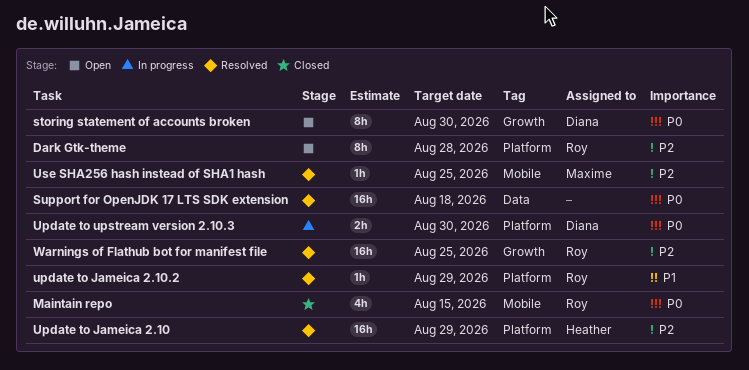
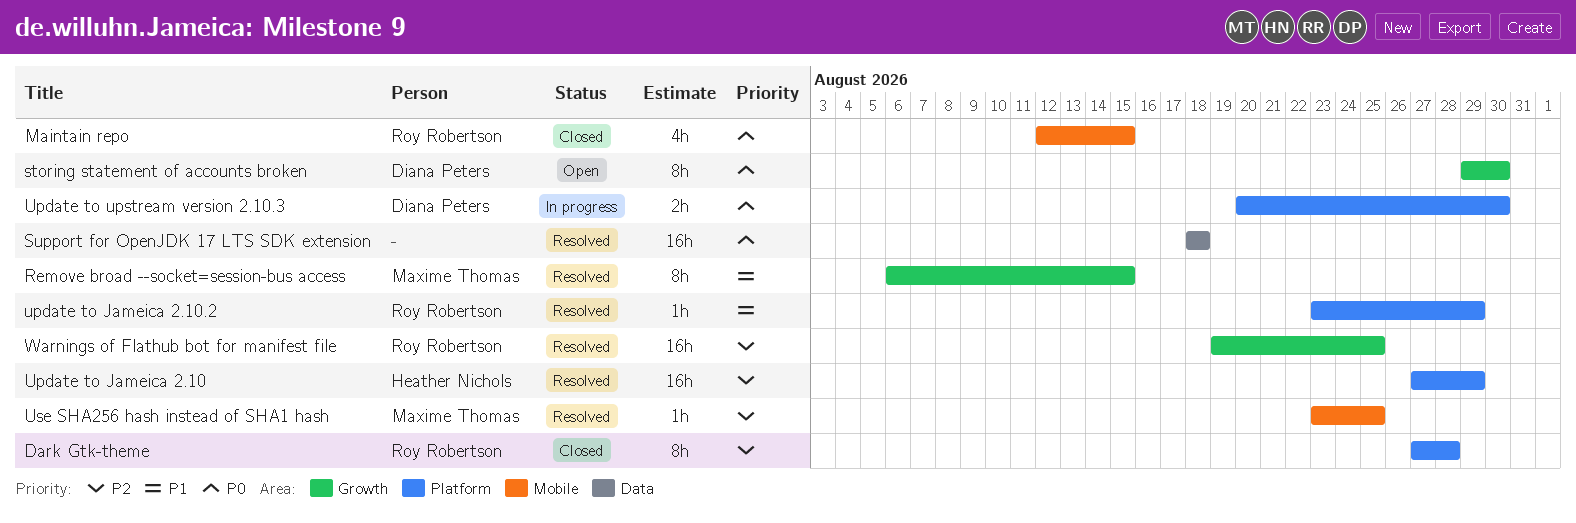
Dark Gtk-theme, status: Open -> Closed
Remove broad --socket=session-bus access: none -> present

